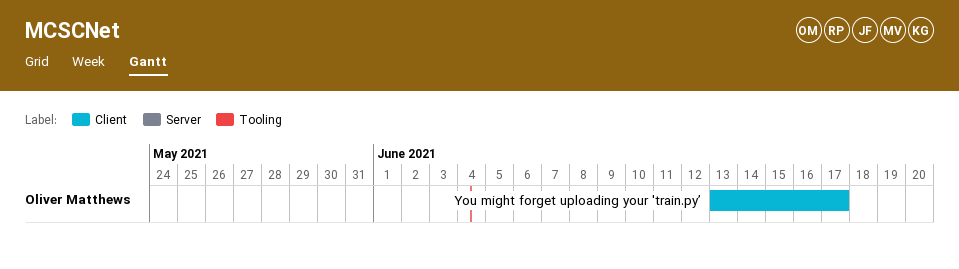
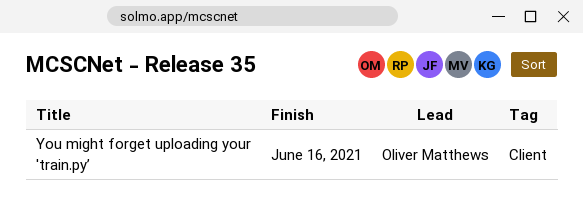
You might forget uploading your 'train.py’, due: Jun 17 -> Jun 16

